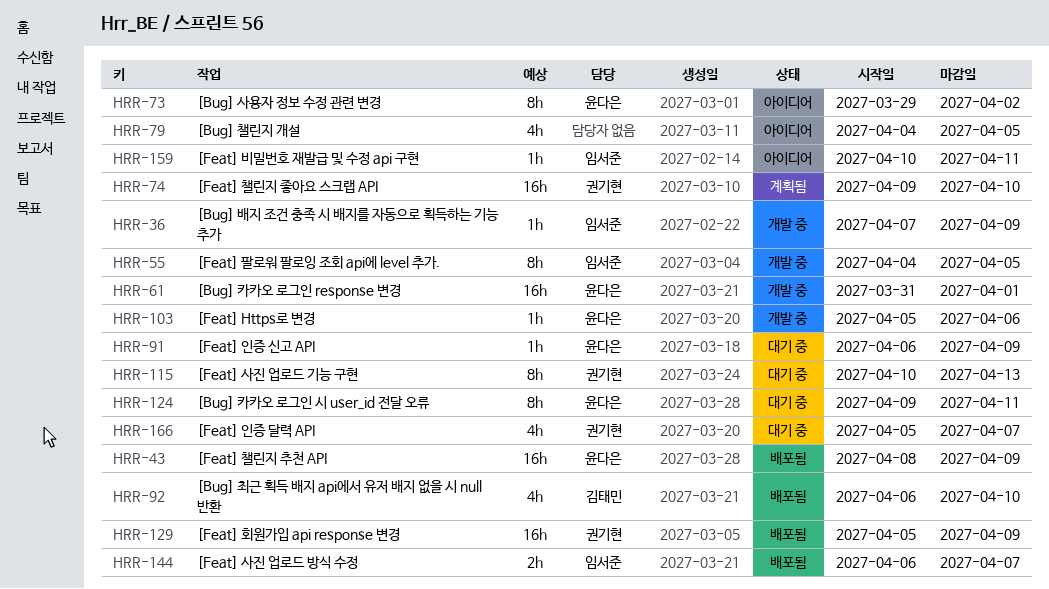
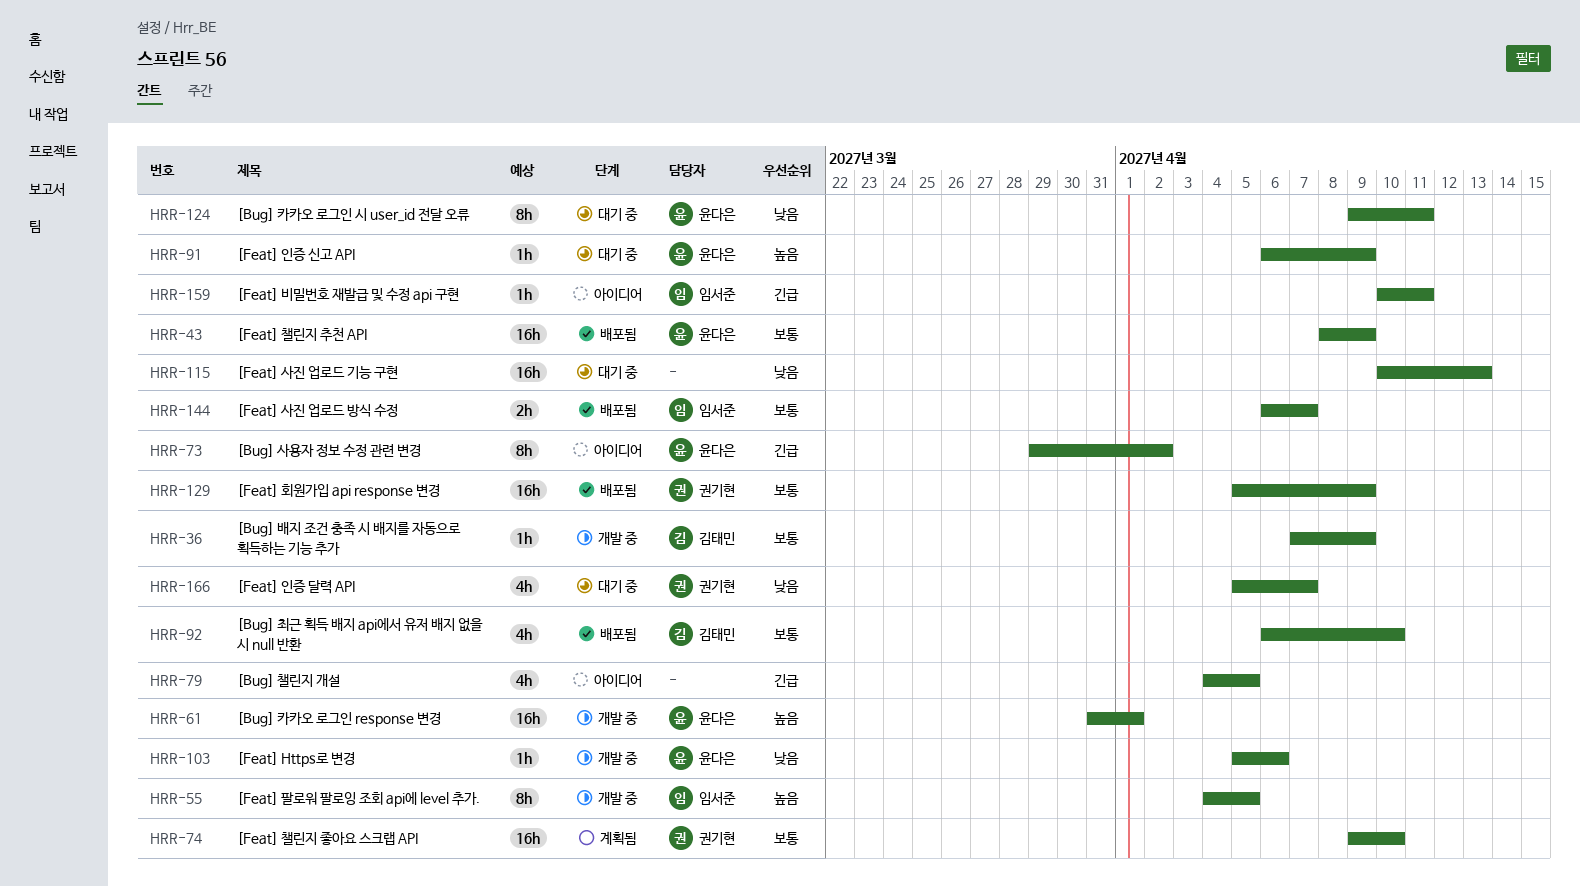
HRR-36, owner: 임서준 -> 김태민
HRR-115, owner: 권기현 -> none
HRR-115, estimate: 8h -> 16h

